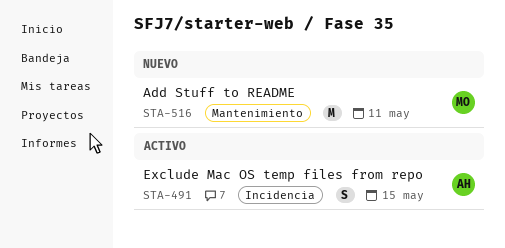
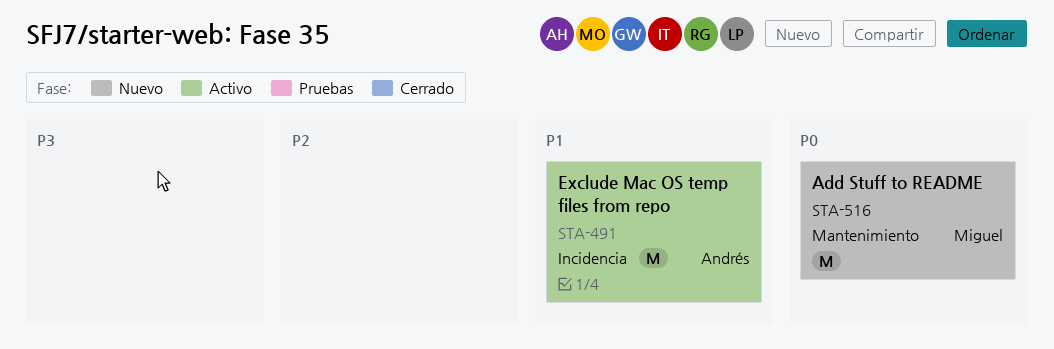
STA-491, estimate: S -> M

